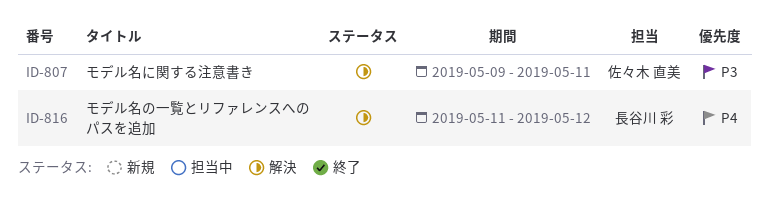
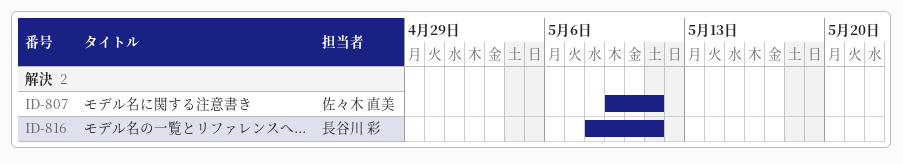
ID-816, start: May 11 -> May 8
ID-816, due: May 12 -> May 11

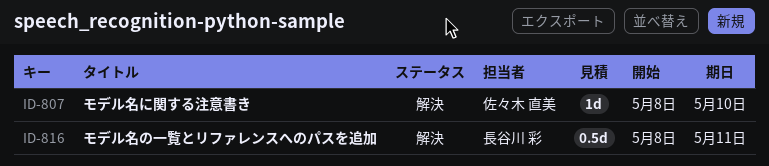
ID-807, start: May 9 -> May 8
ID-807, due: May 11 -> May 10

